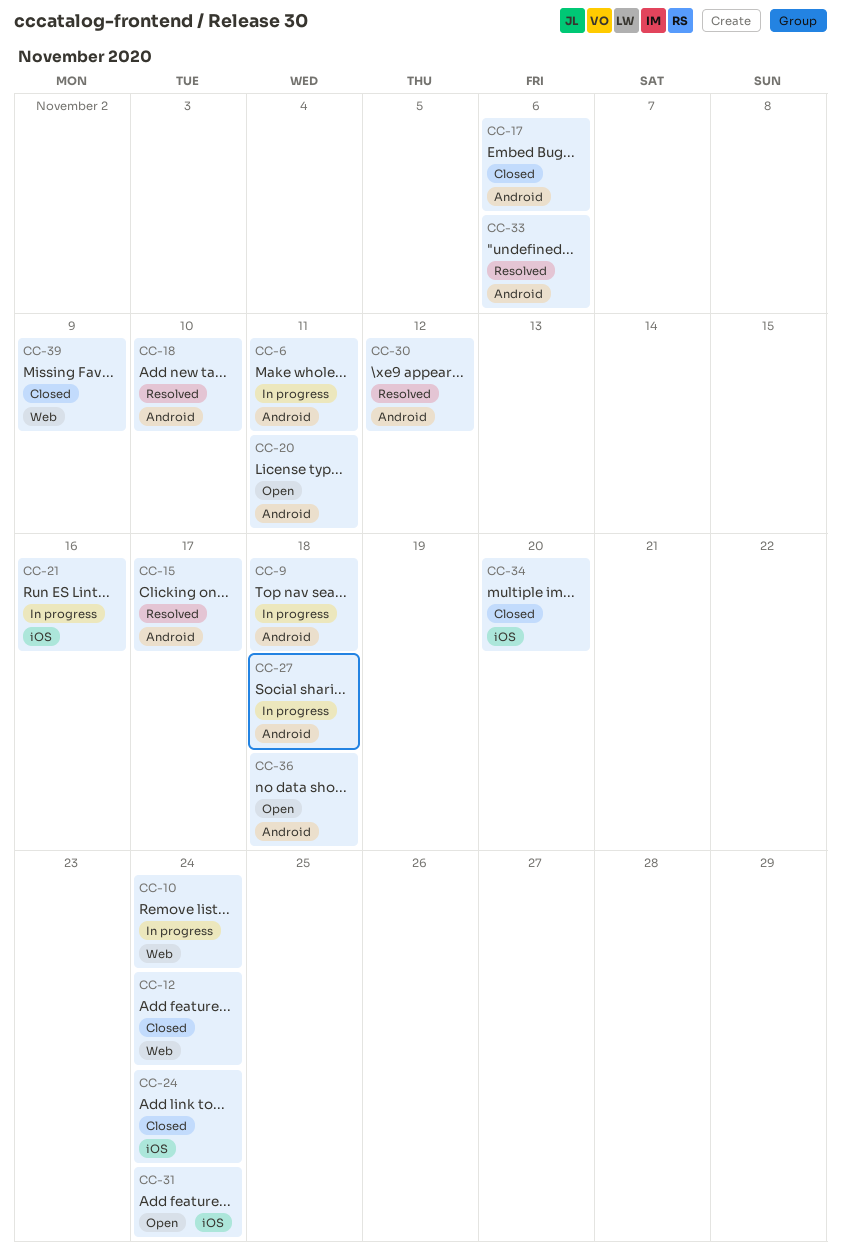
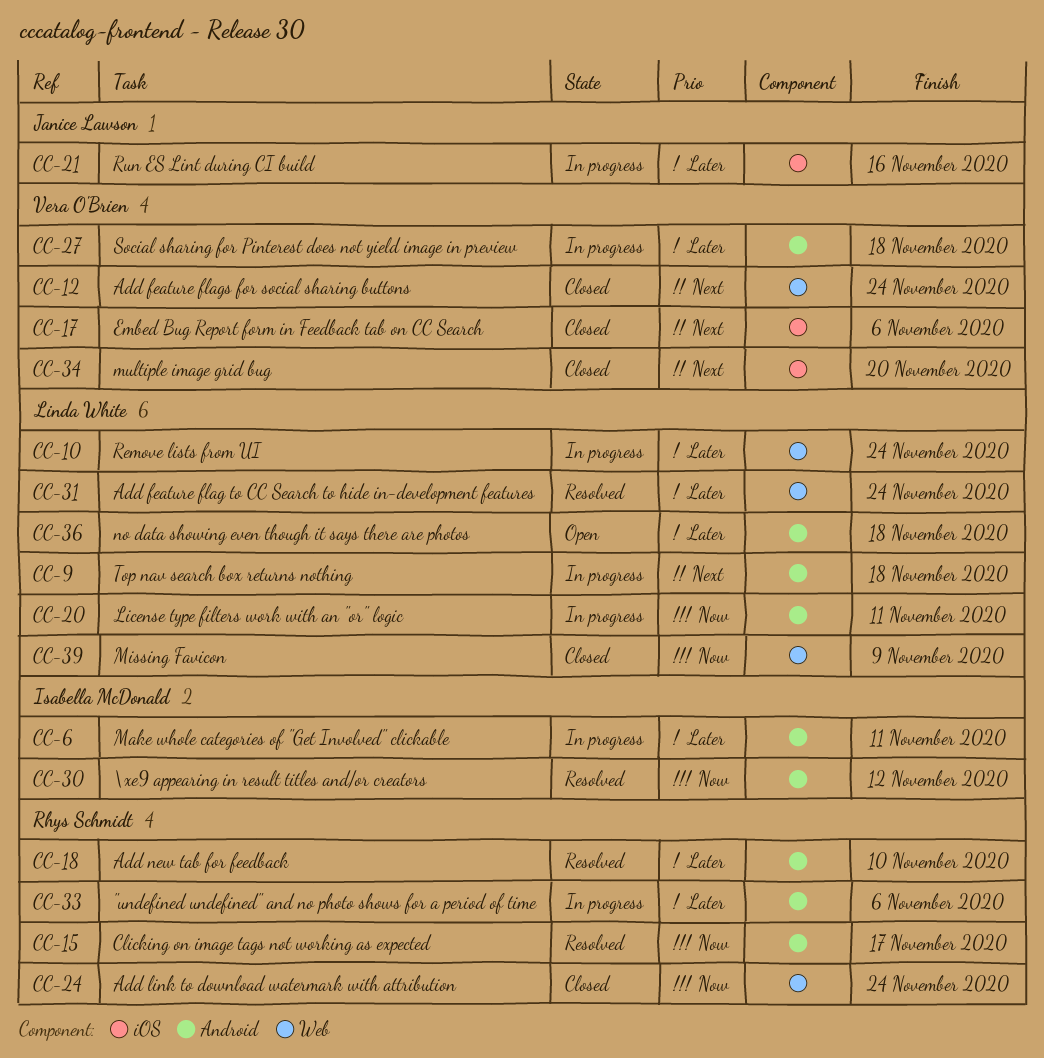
CC-17, label: Android -> iOS
CC-20, status: Open -> In progress
CC-24, label: iOS -> Web
CC-31, status: Open -> Resolved
CC-31, label: iOS -> Web
CC-33, status: Resolved -> In progress

